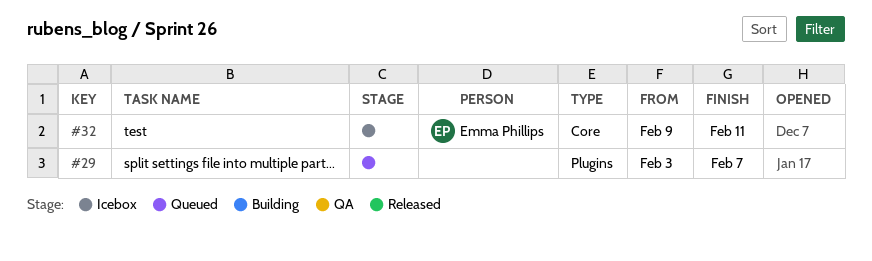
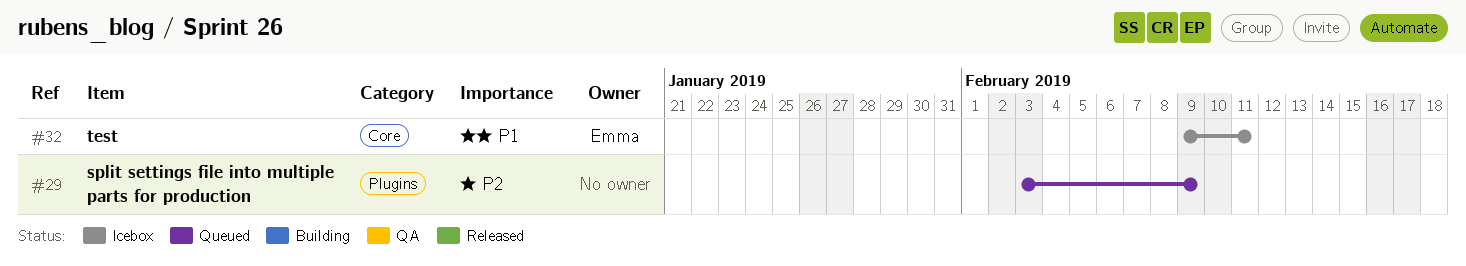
#29, due: Feb 7 -> Feb 9

